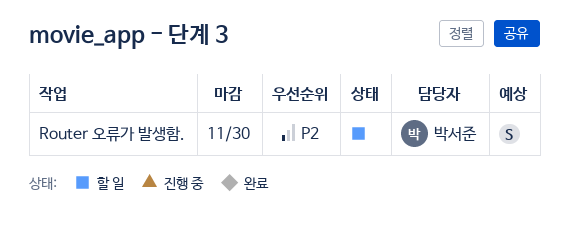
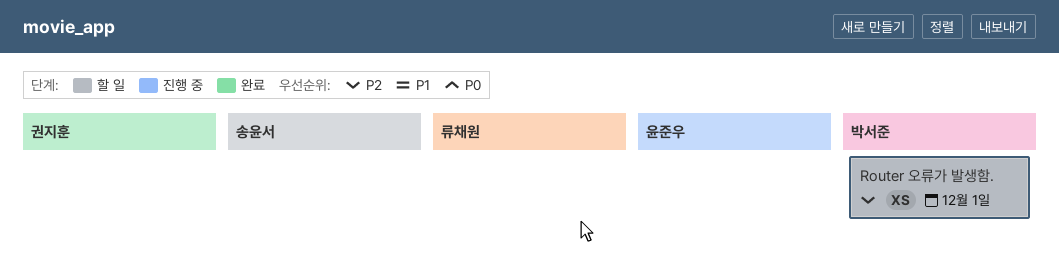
Router 오류가 발생함., estimate: S -> XS
Router 오류가 발생함., due: Nov 30 -> Dec 1

